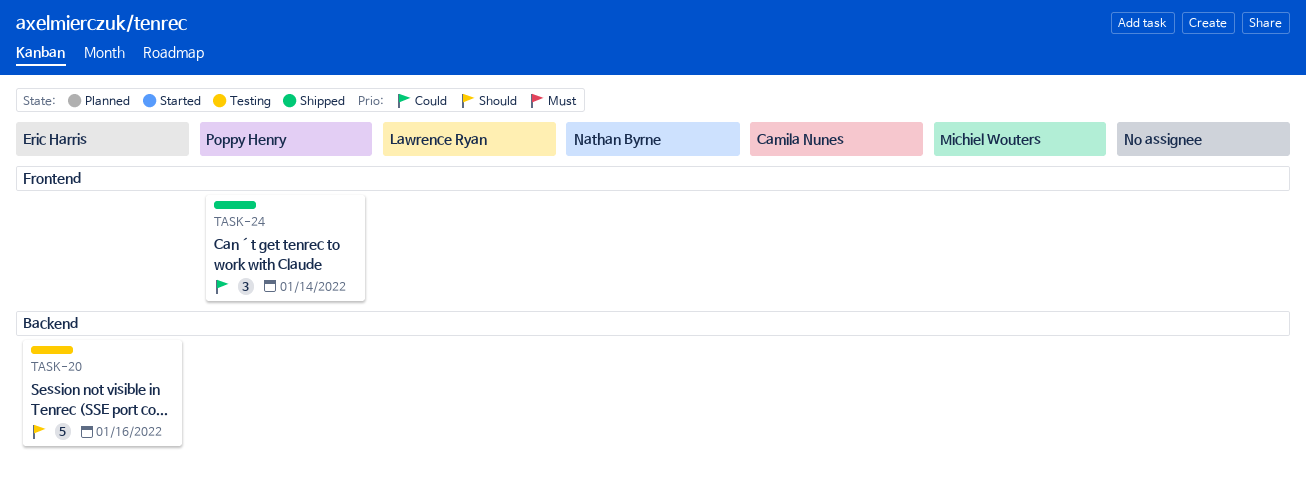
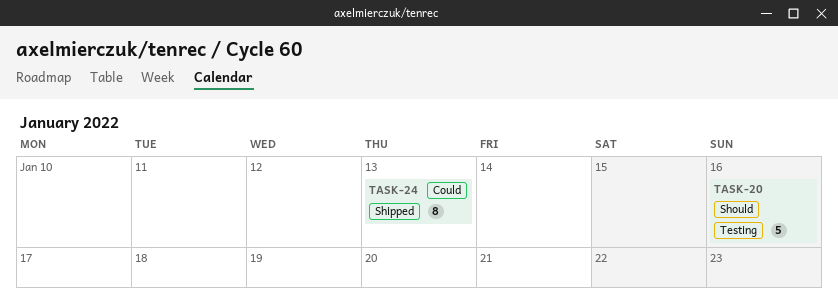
TASK-24, estimate: 3 -> 8
TASK-24, due: Jan 14 -> Jan 13

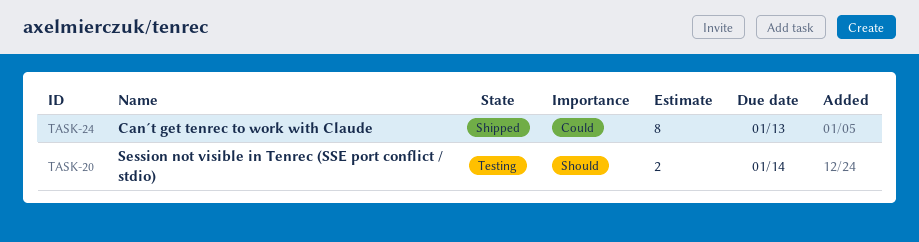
TASK-20, estimate: 5 -> 2
TASK-20, due: Jan 16 -> Jan 14

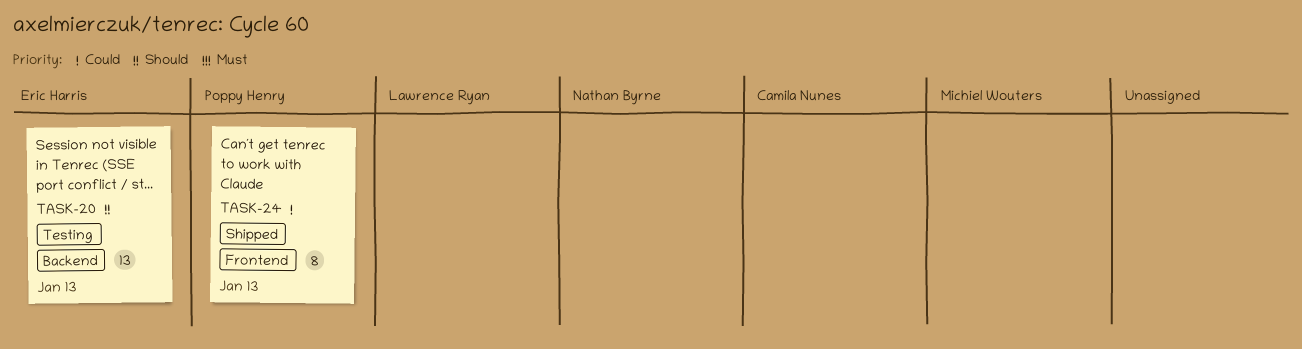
TASK-20, estimate: 2 -> 13
TASK-20, due: Jan 14 -> Jan 13

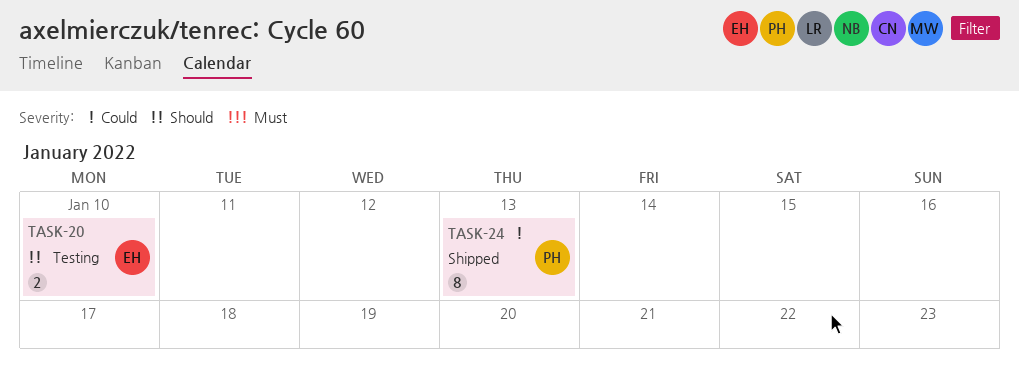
TASK-20, estimate: 13 -> 2
TASK-20, due: Jan 13 -> Jan 10

